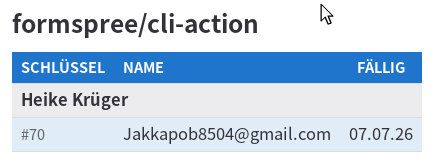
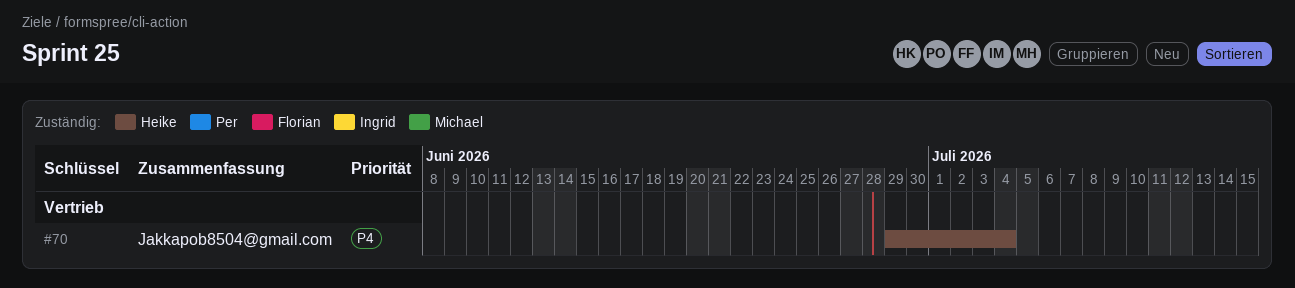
#70, due: Jul 7 -> Jul 4

